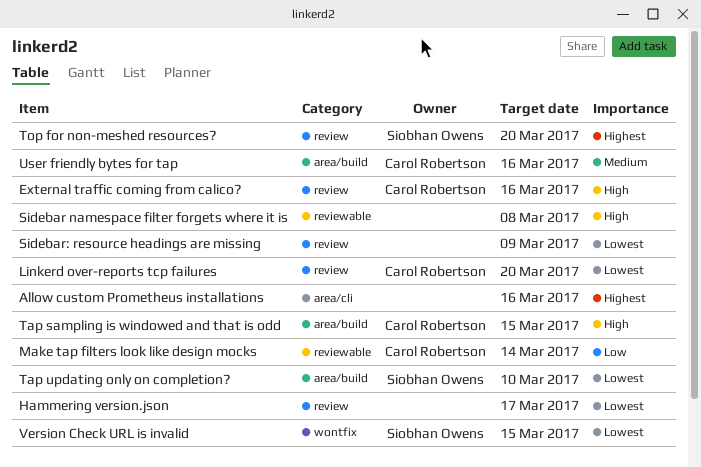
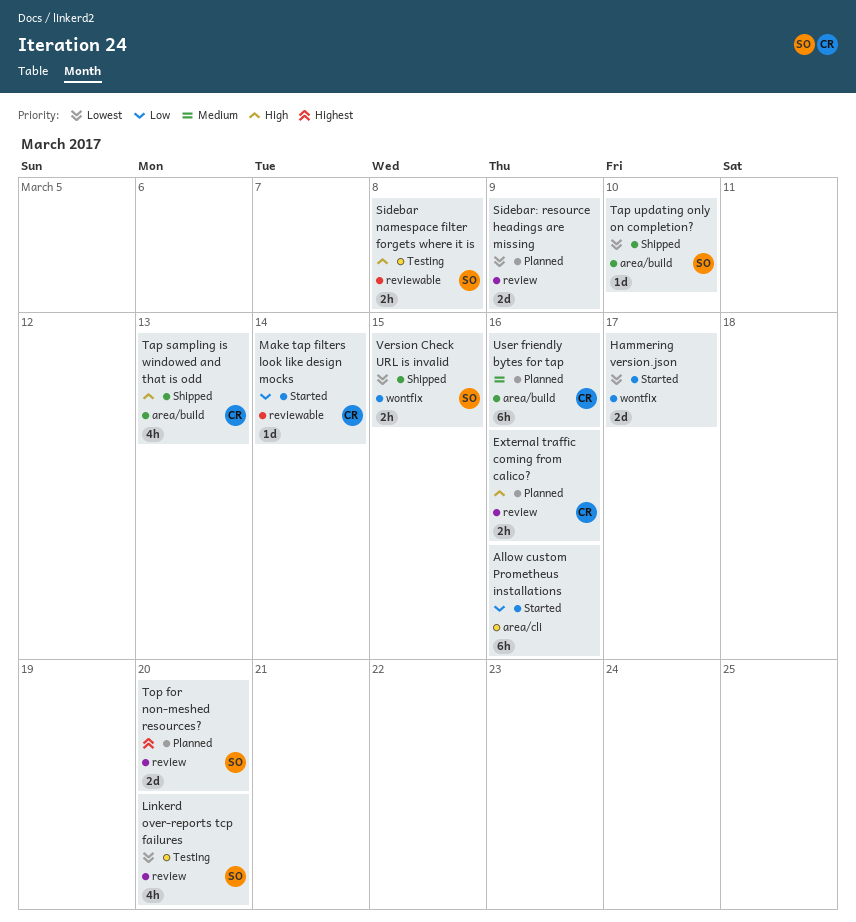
Allow custom Prometheus installations, priority: Highest -> Low
Hammering version.json, label: review -> wontfix
Linkerd over-reports tcp failures, owner: Carol Robertson -> Siobhan Owens
Sidebar namespace filter forgets where it is, owner: none -> Siobhan Owens
Tap sampling is windowed and that is odd, due: Mar 15 -> Mar 13

